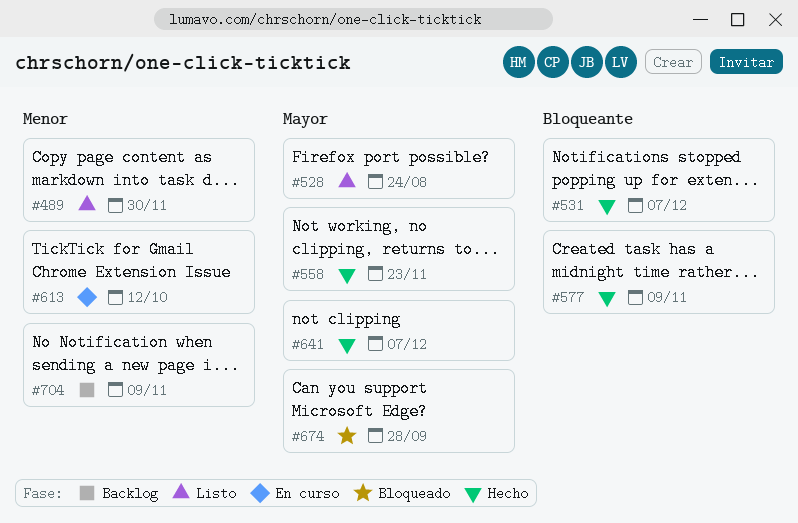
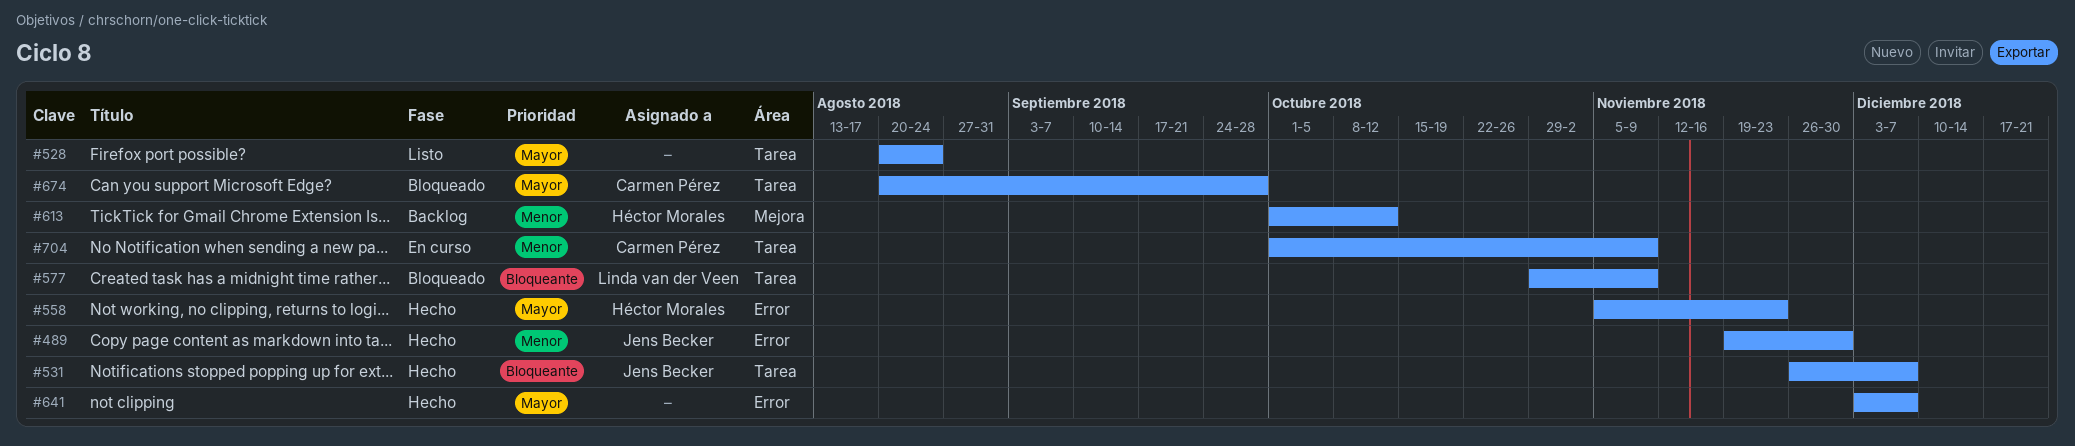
#489, status: Listo -> Hecho
#577, status: Hecho -> Bloqueado
#613, status: En curso -> Backlog
#704, status: Backlog -> En curso

